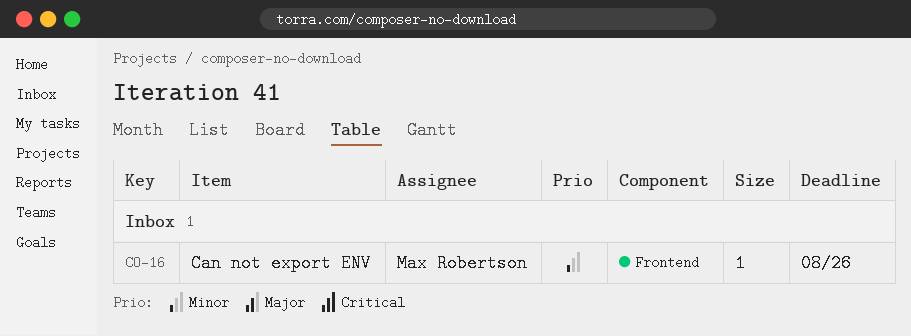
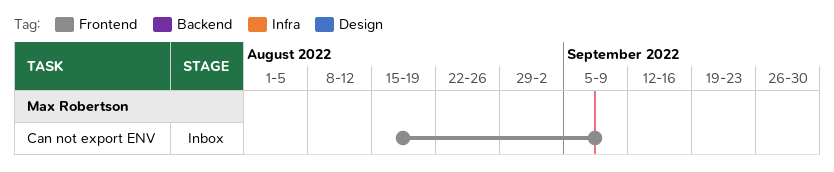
Can not export ENV, due: Aug 26 -> Sep 9

